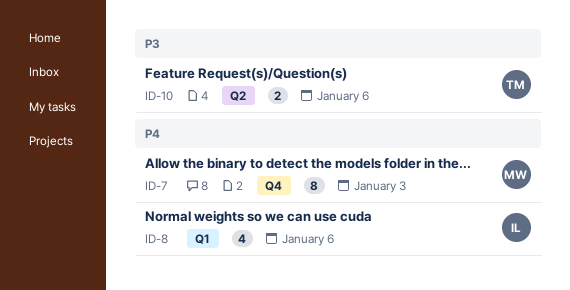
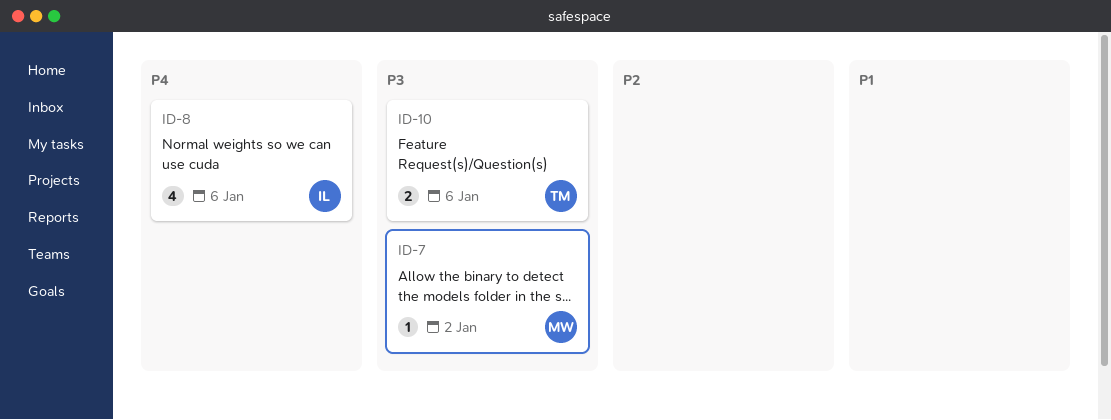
ID-7, priority: P4 -> P3
ID-7, estimate: 8 -> 1
ID-7, due: Jan 3 -> Jan 2

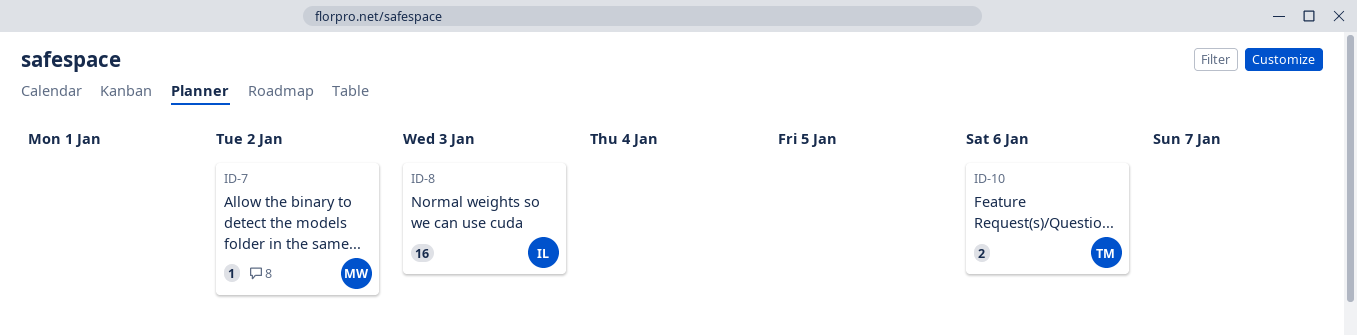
ID-8, estimate: 4 -> 16
ID-8, due: Jan 6 -> Jan 3

